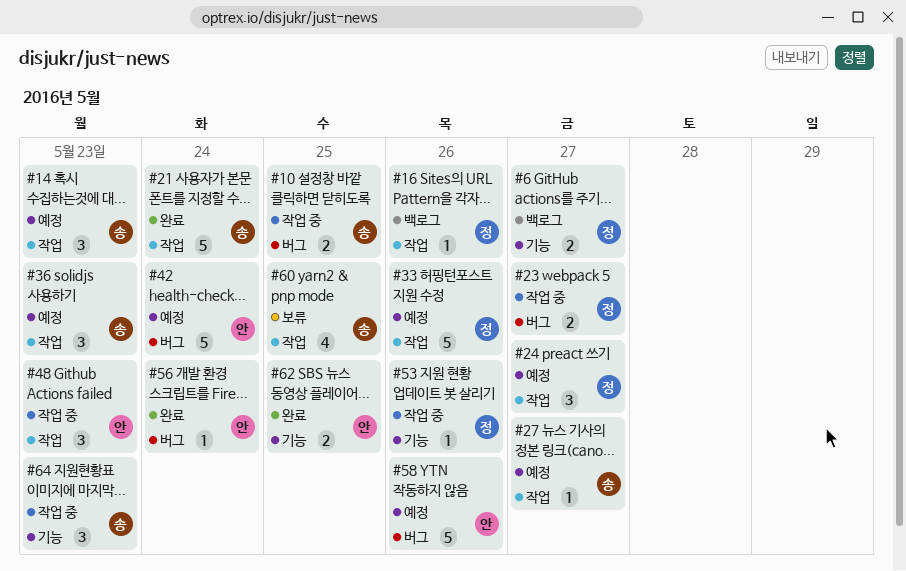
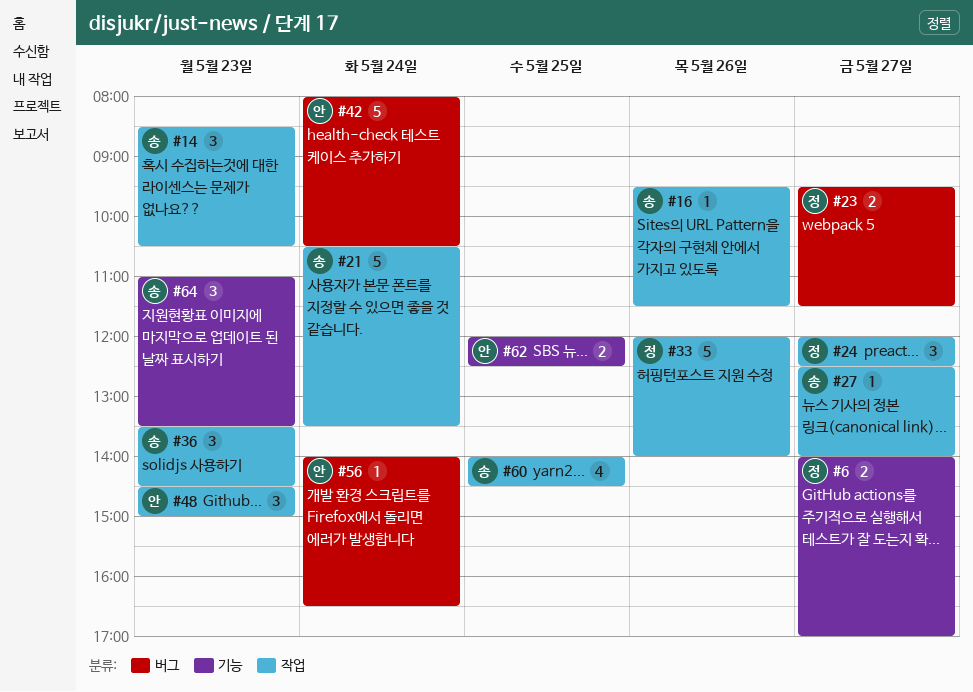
#10: present -> none
#16, owner: 정 -> 송
#53: present -> none
#58: present -> none

